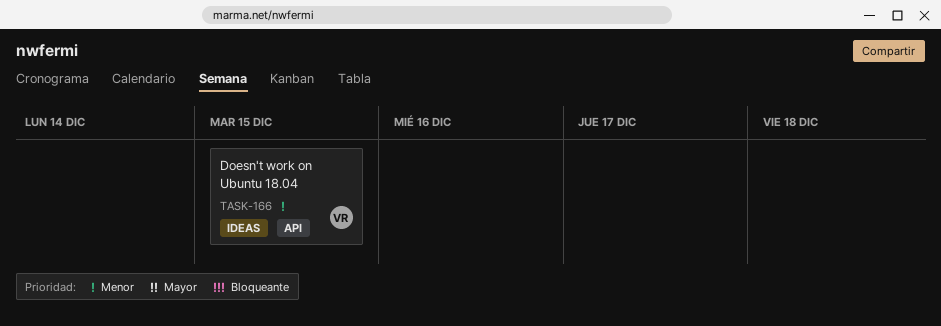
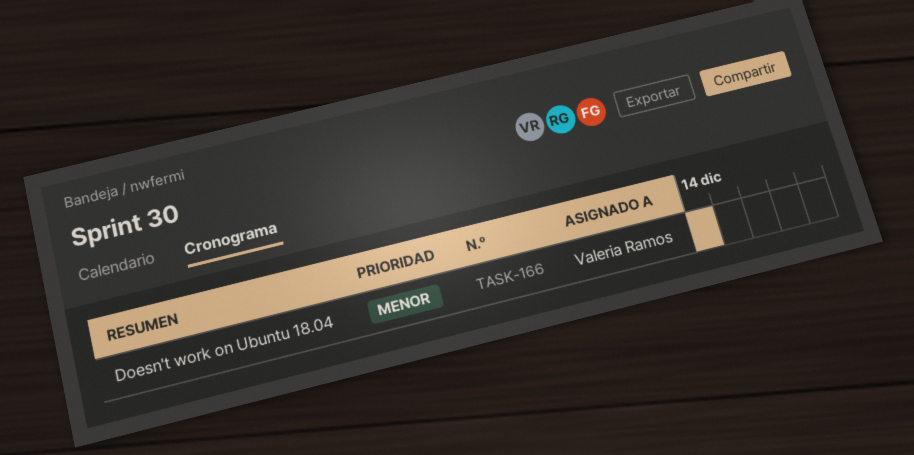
TASK-166, due: Dec 15 -> Dec 14

